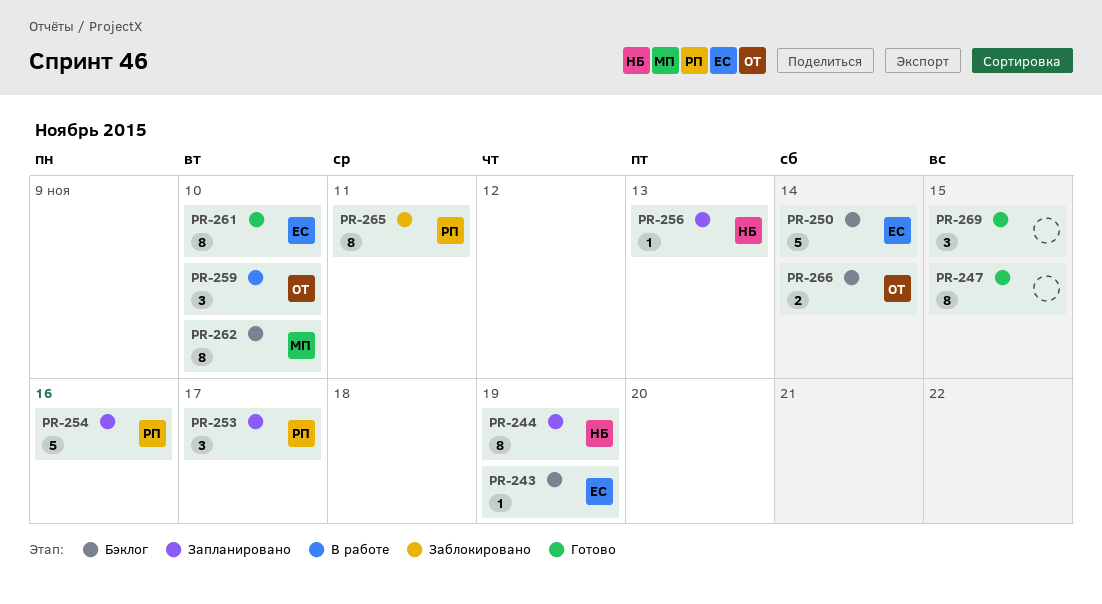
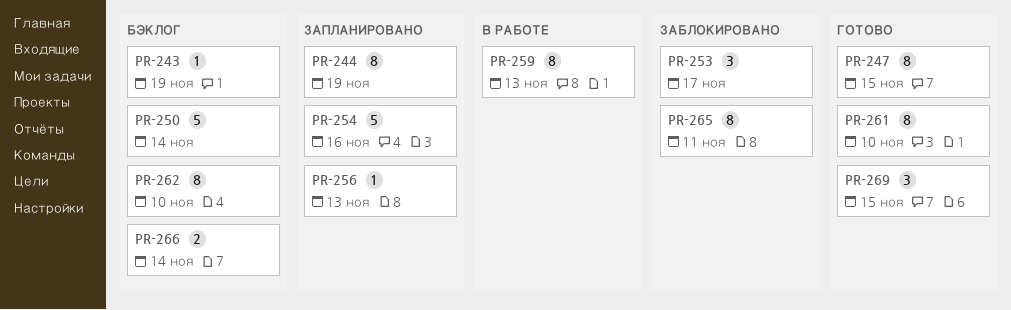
PR-253, status: Запланировано -> Заблокировано
PR-259, estimate: 3 -> 8
PR-259, due: Nov 10 -> Nov 13

